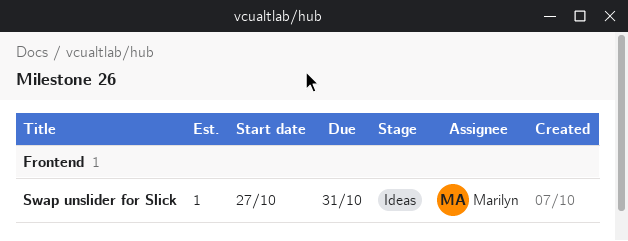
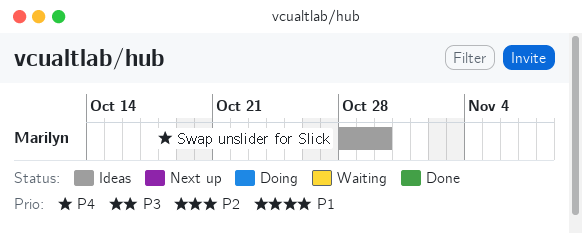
Swap unslider for Slick, start: Oct 27 -> Oct 28
Swap unslider for Slick, due: Oct 31 -> Oct 30

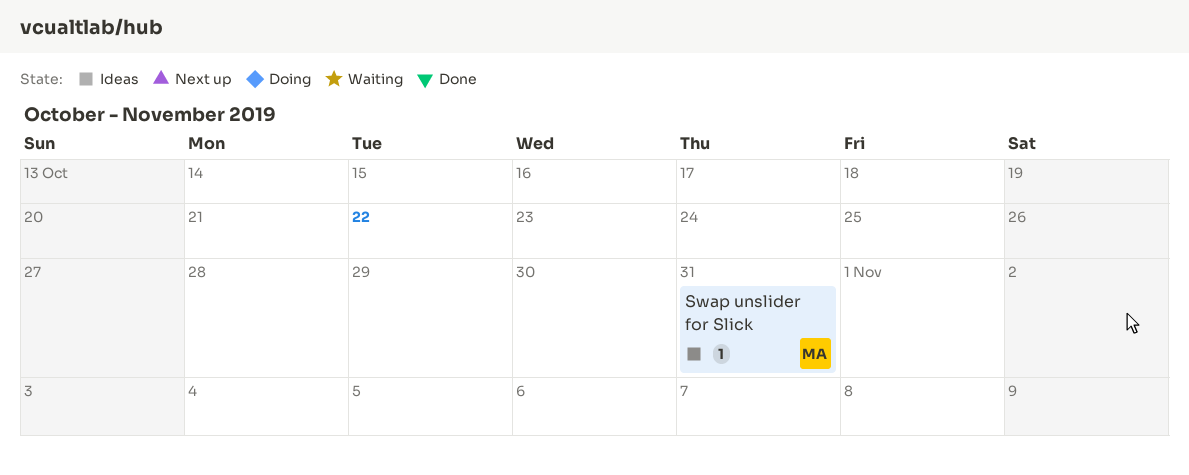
Swap unslider for Slick, due: Oct 30 -> Oct 31

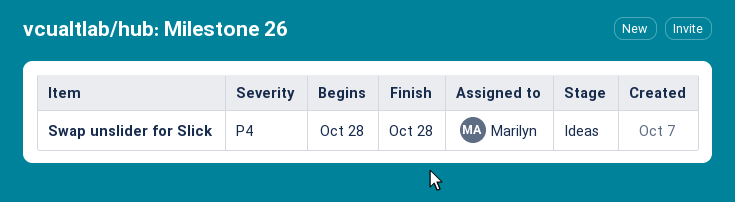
Swap unslider for Slick, due: Oct 31 -> Oct 28

